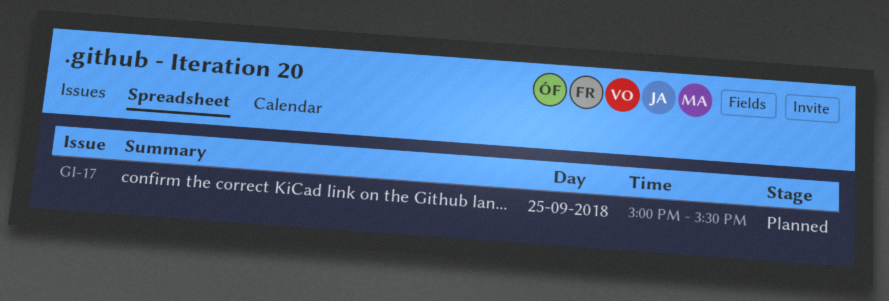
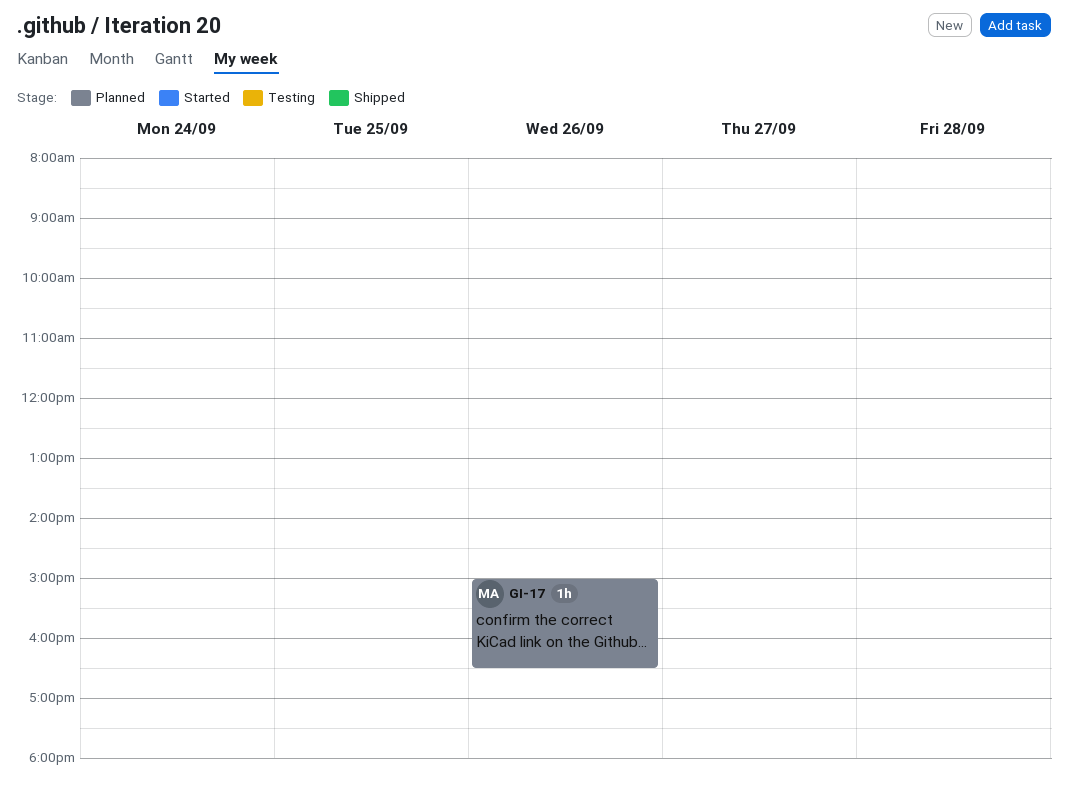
GI-17, day: Sep 25 -> Sep 26
GI-17, ends: 15:30 -> 16:30

